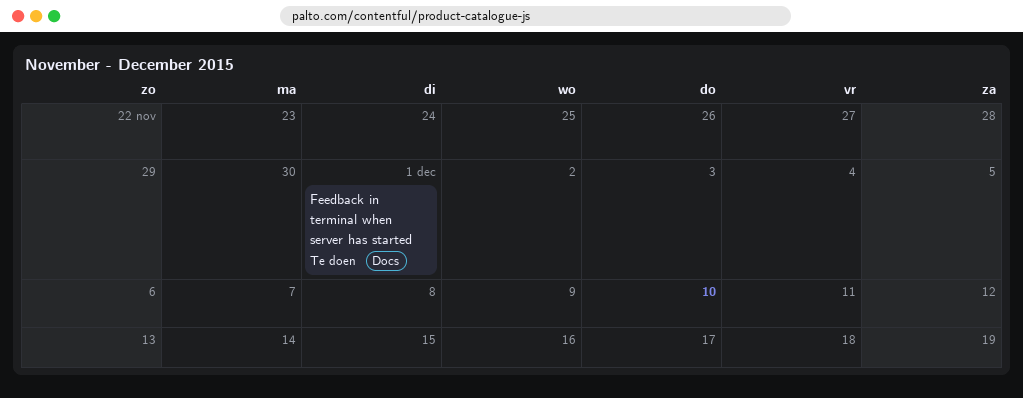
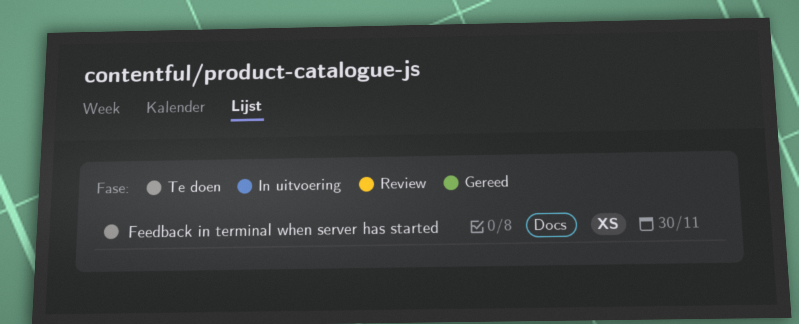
Feedback in terminal when server has started, due: Dec 1 -> Nov 30

